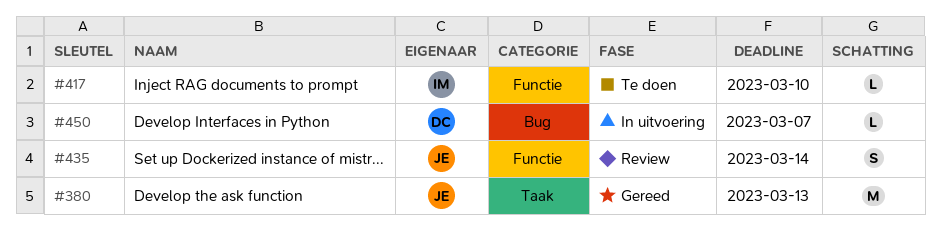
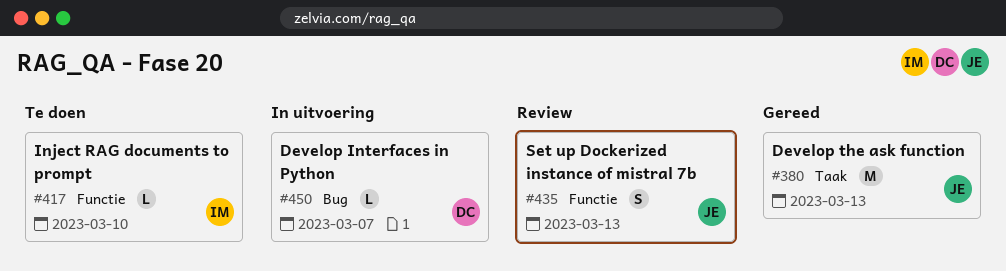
#435, due: Mar 14 -> Mar 13

